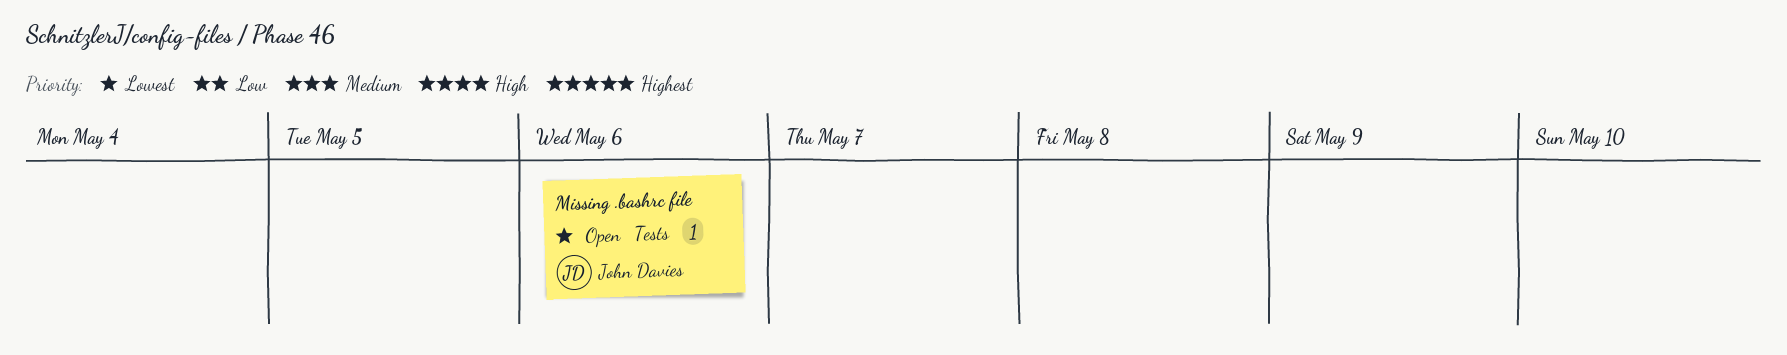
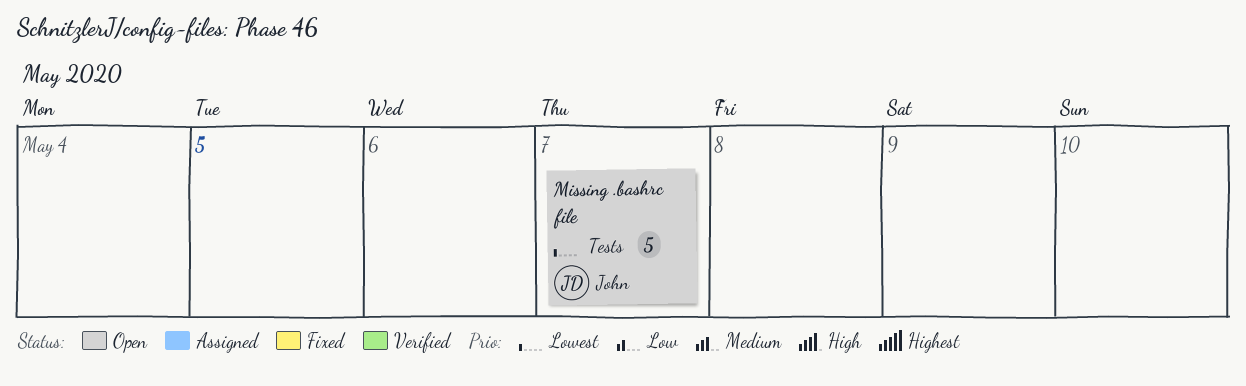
Missing .bashrc file, estimate: 1 -> 5
Missing .bashrc file, due: May 6 -> May 7

